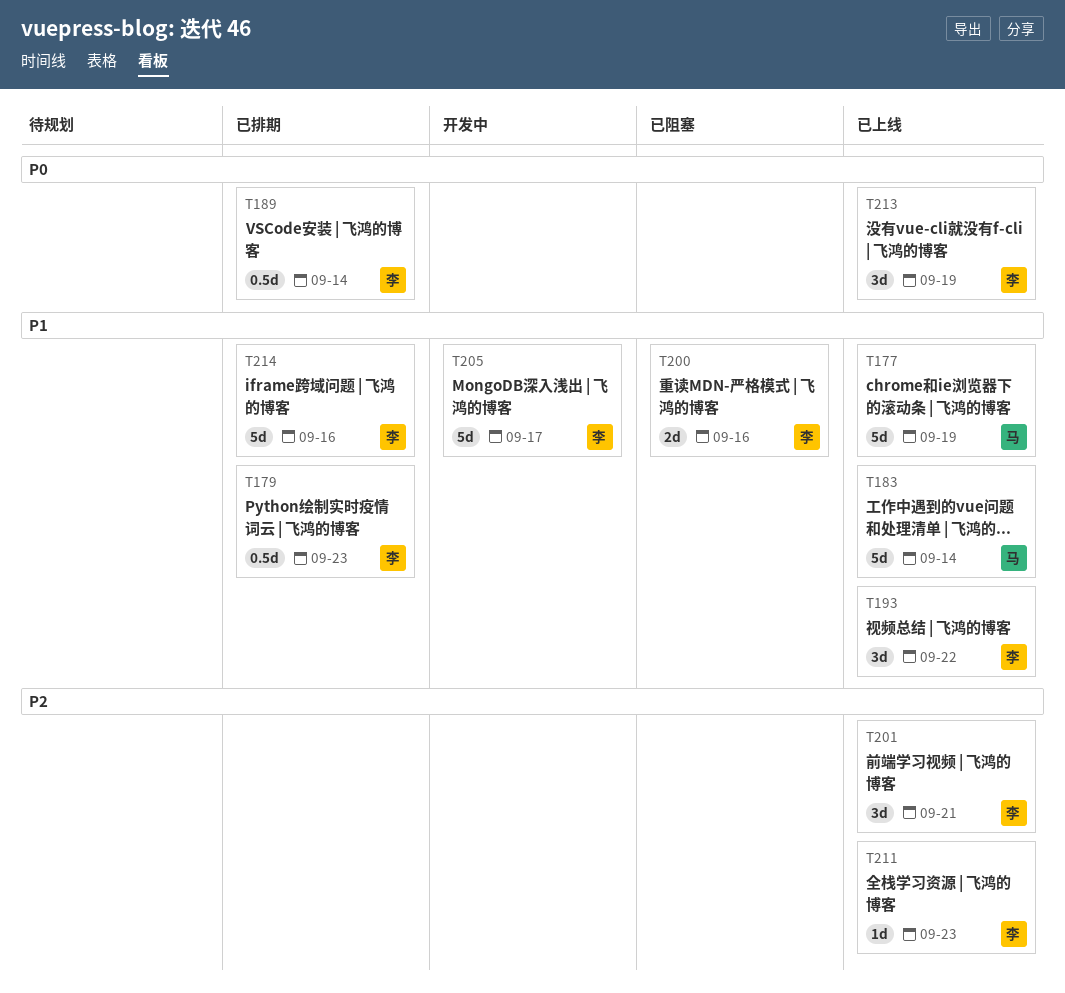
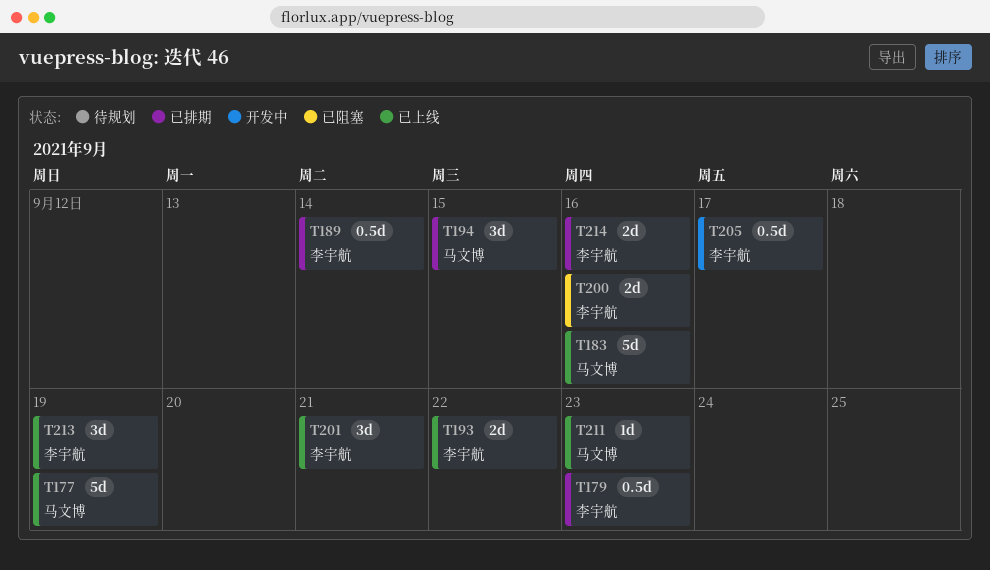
T183, due: Sep 14 -> Sep 16
T193, estimate: 3d -> 2d
T194: none -> present
T205, estimate: 5d -> 0.5d
T211, owner: 李宇航 -> 马文博
T214, estimate: 5d -> 2d

